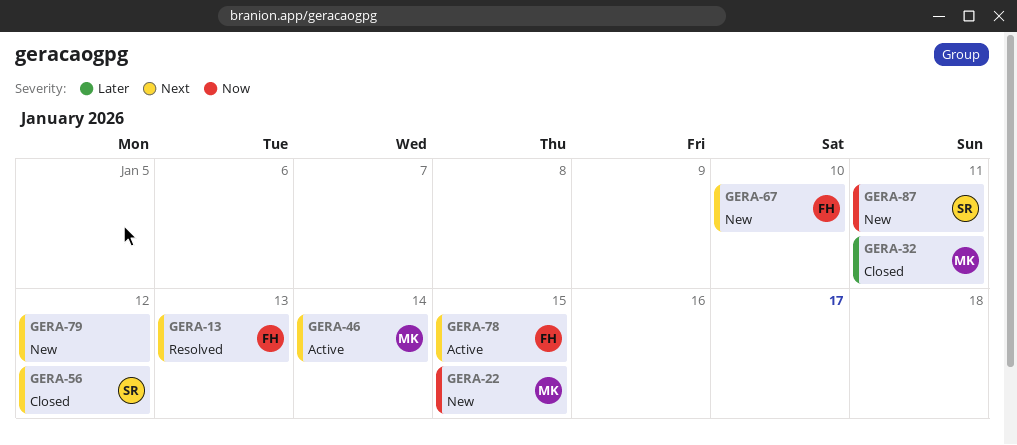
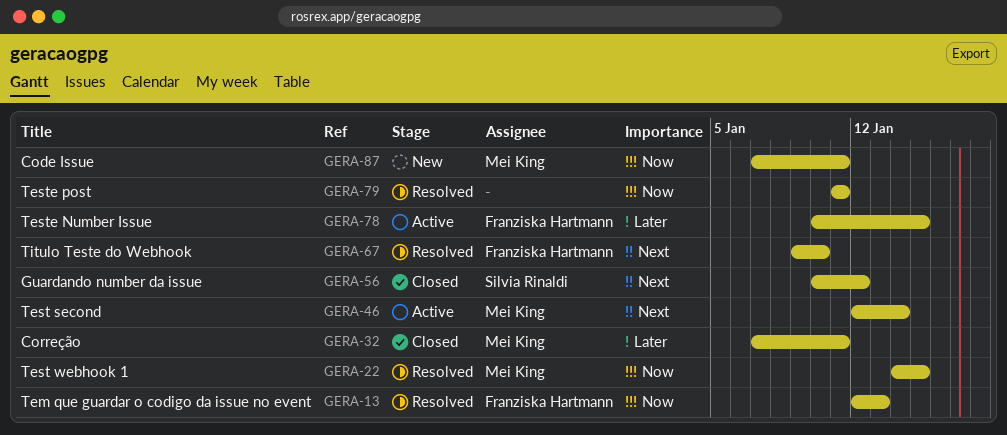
GERA-13, priority: Next -> Now
GERA-22, status: New -> Resolved
GERA-67, status: New -> Resolved
GERA-78, priority: Next -> Later
GERA-79, status: New -> Resolved
GERA-79, priority: Next -> Now
GERA-79, due: Jan 12 -> Jan 11
GERA-87, owner: Silvia Rinaldi -> Mei King

